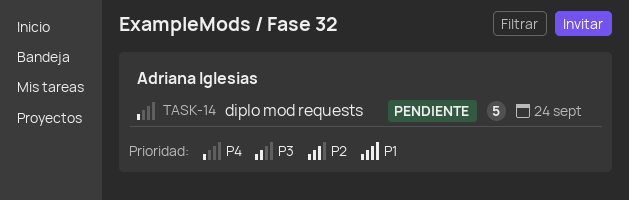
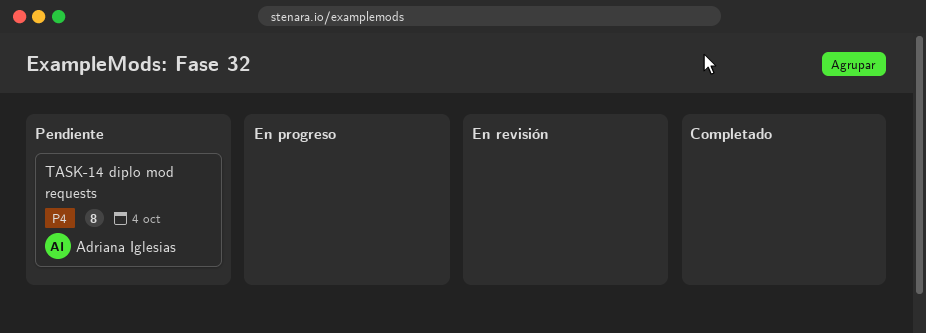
TASK-14, estimate: 5 -> 8
TASK-14, due: Sep 24 -> Oct 4

